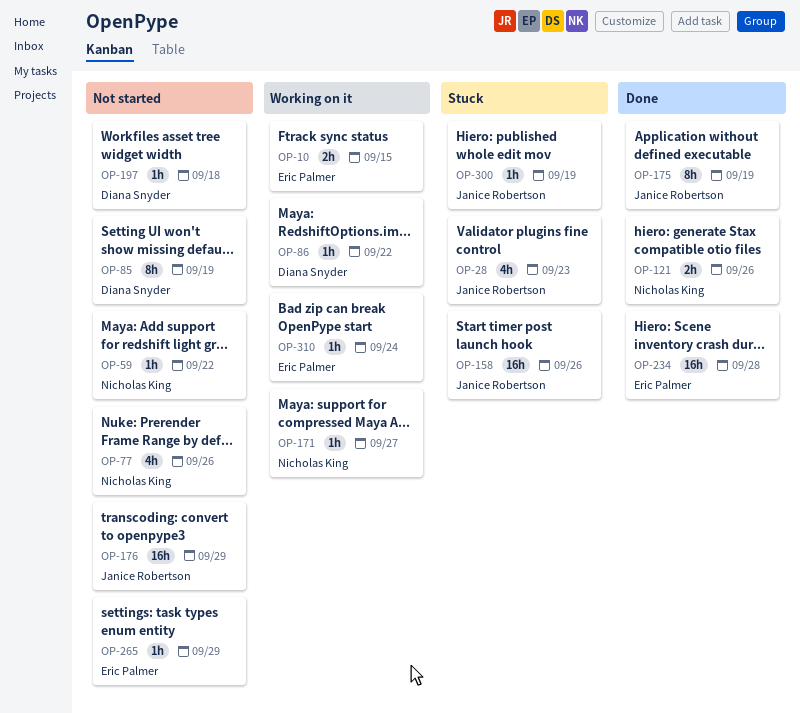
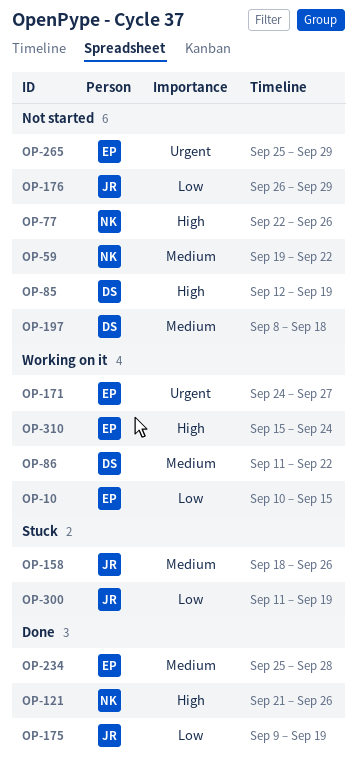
OP-28: present -> none
OP-171, owner: Nicholas King -> Eric Palmer

